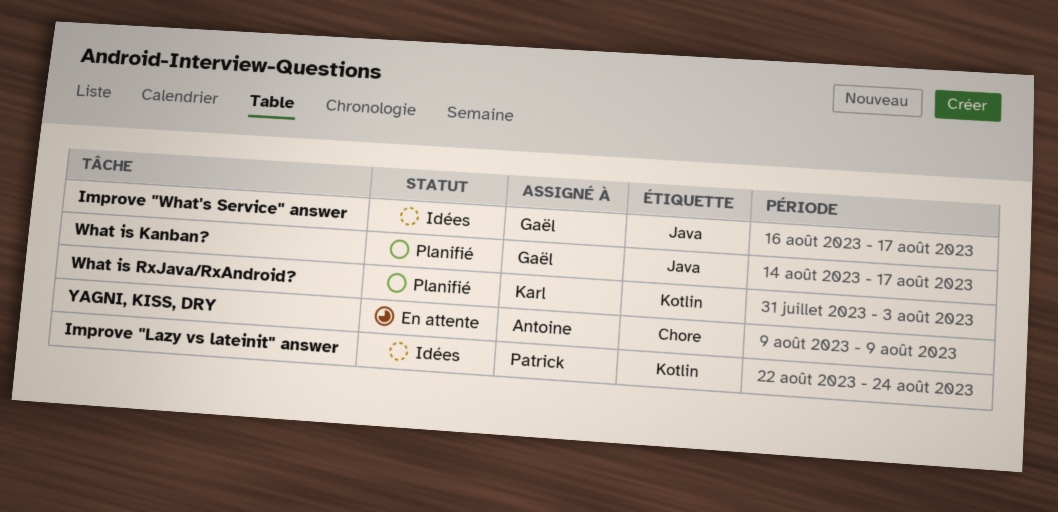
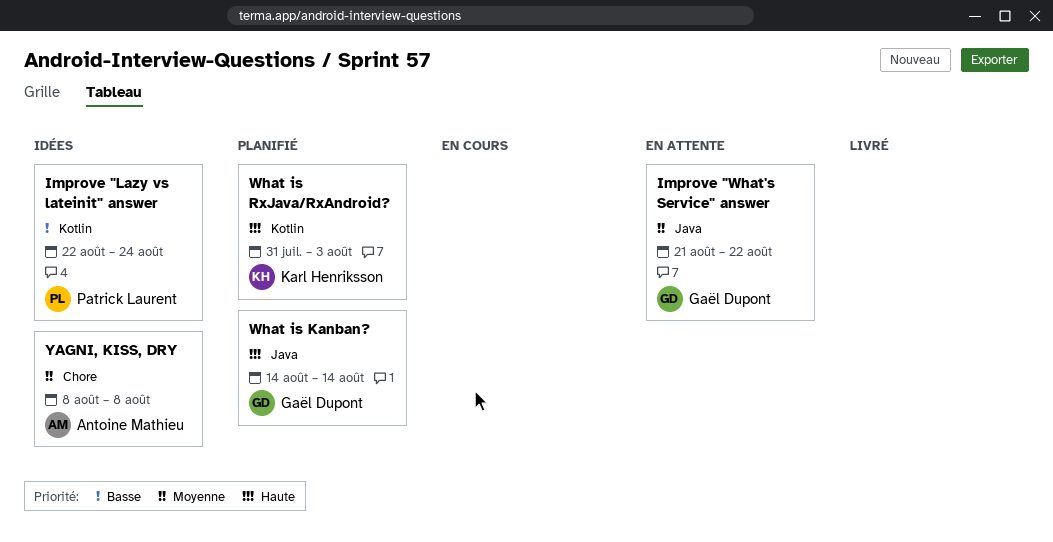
Improve "What's Service" answer, status: Idées -> En attente
Improve "What's Service" answer, start: Aug 16 -> Aug 21
Improve "What's Service" answer, due: Aug 17 -> Aug 22
What is Kanban?, due: Aug 17 -> Aug 14
YAGNI, KISS, DRY, status: En attente -> Idées
YAGNI, KISS, DRY, start: Aug 9 -> Aug 8
YAGNI, KISS, DRY, due: Aug 9 -> Aug 8

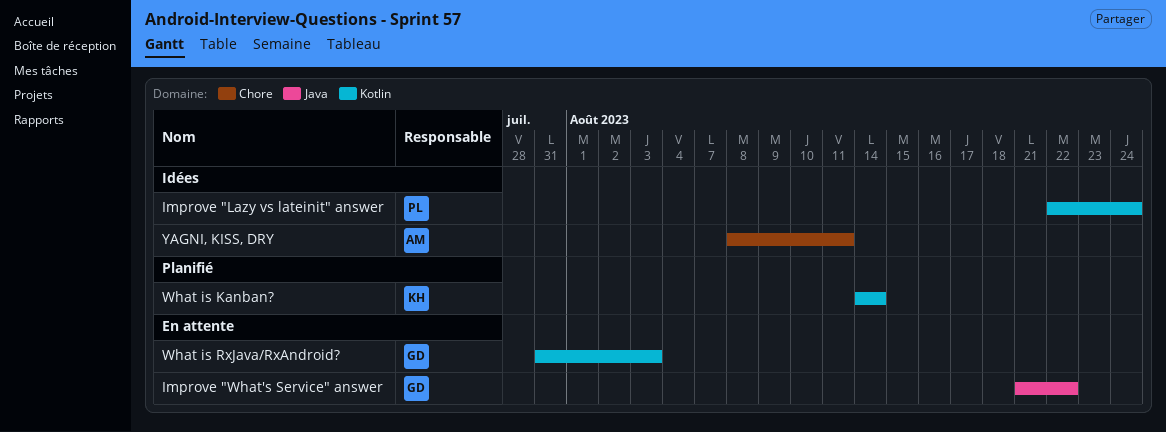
What is Kanban?, owner: Gaël Dupont -> Karl Henriksson
What is Kanban?, label: Java -> Kotlin
What is RxJava/RxAndroid?, status: Planifié -> En attente
What is RxJava/RxAndroid?, owner: Karl Henriksson -> Gaël Dupont
YAGNI, KISS, DRY, due: Aug 8 -> Aug 11

